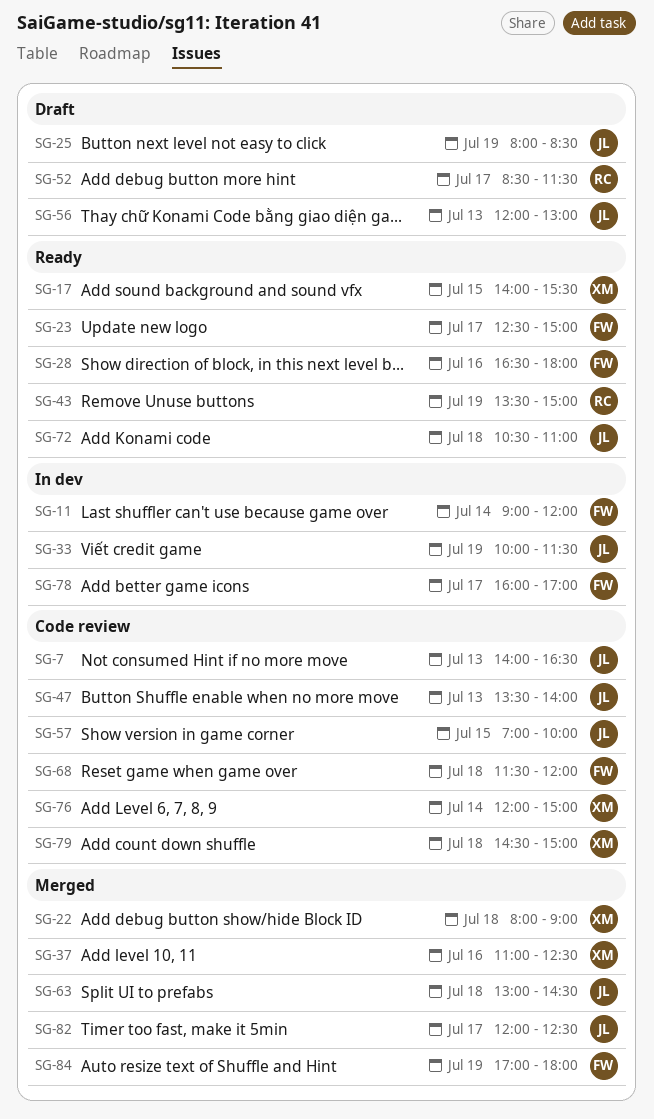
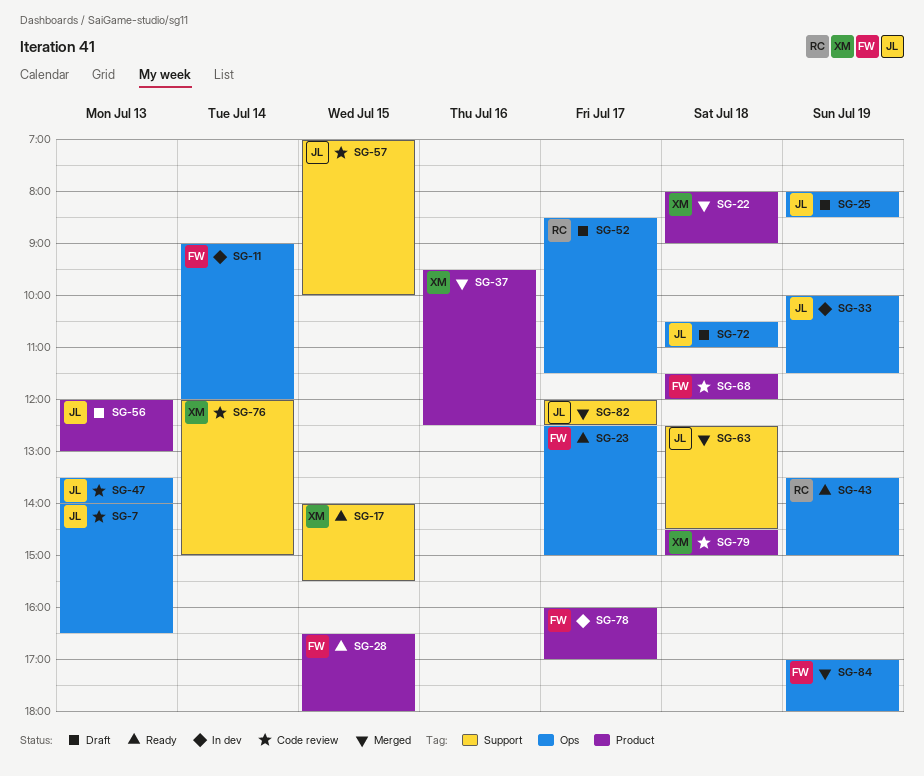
SG-28, day: Jul 16 -> Jul 15
SG-37, begins: 11:00 -> 09:30
SG-63, begins: 13:00 -> 12:30
SG-72, status: Ready -> Draft

